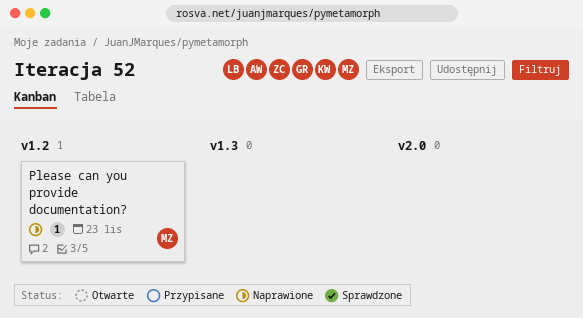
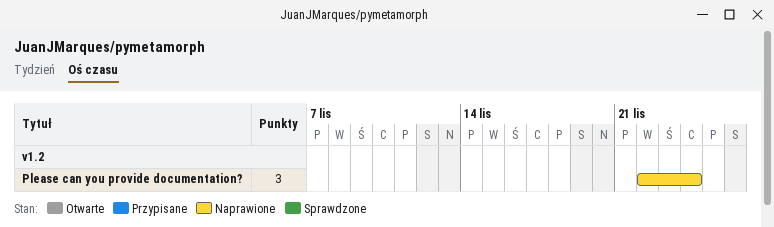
Please can you provide documentation?, estimate: 1 -> 3
Please can you provide documentation?, due: Nov 23 -> Nov 24

